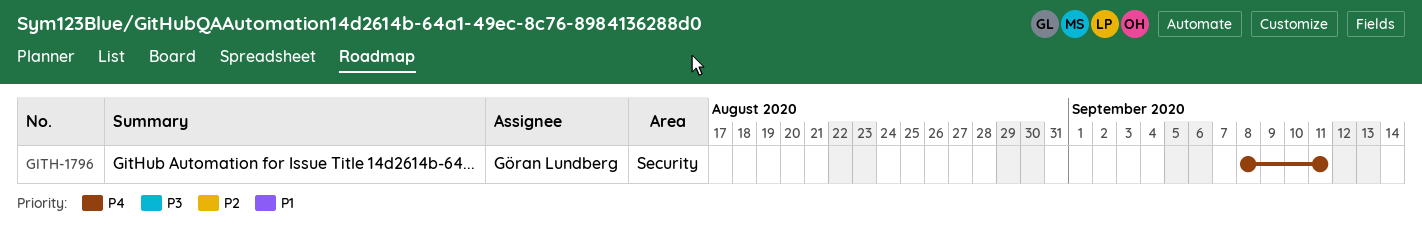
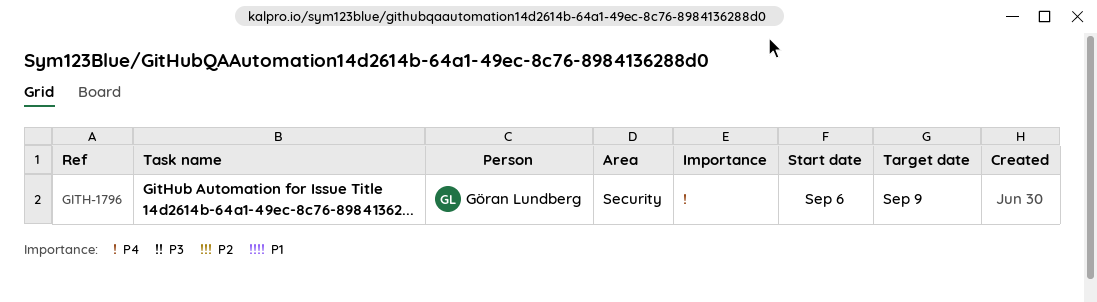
GITH-1796, start: Sep 8 -> Sep 6
GITH-1796, due: Sep 11 -> Sep 9

